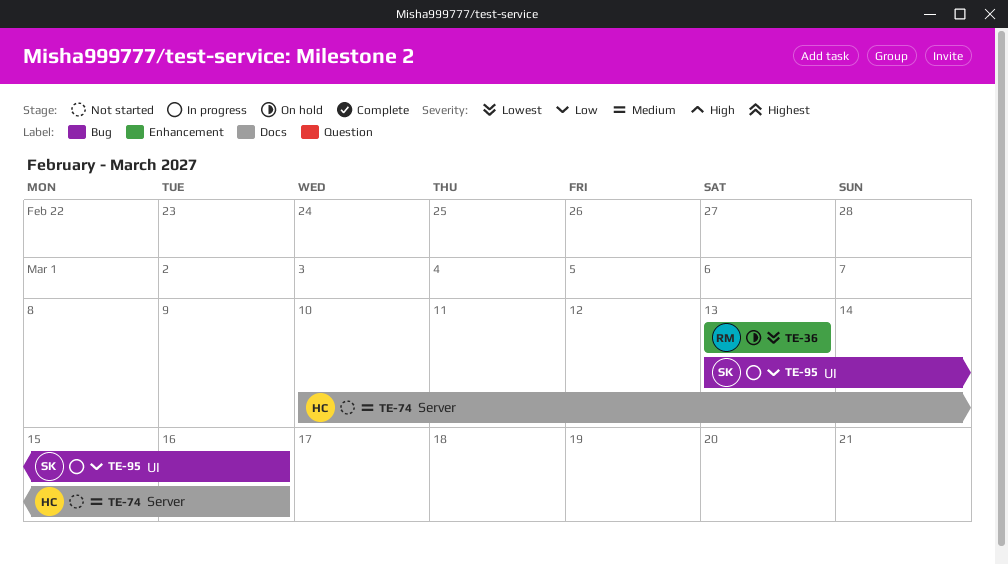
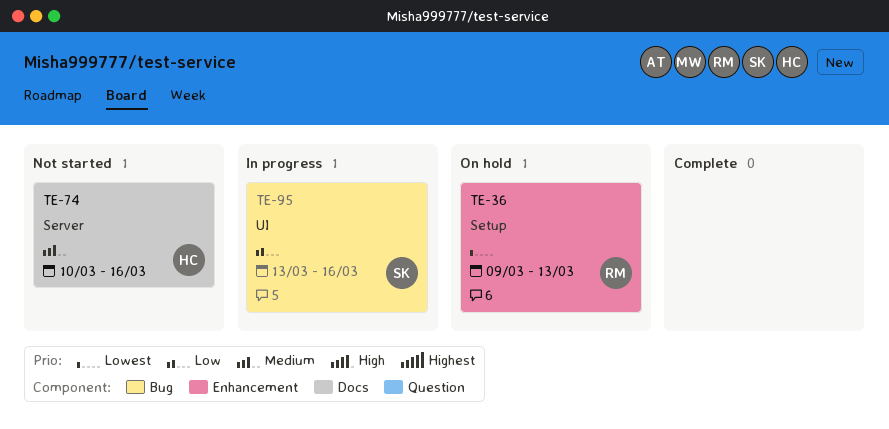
TE-36, start: Mar 13 -> Mar 9

